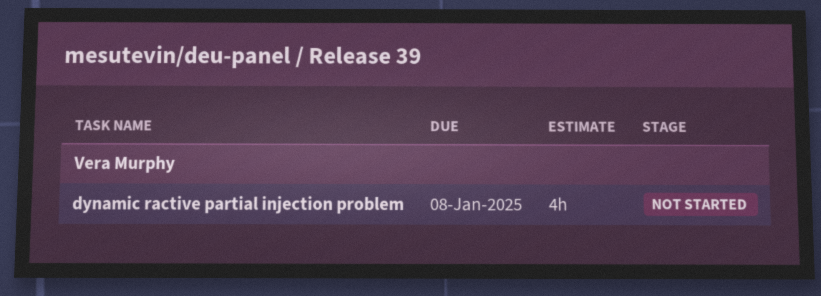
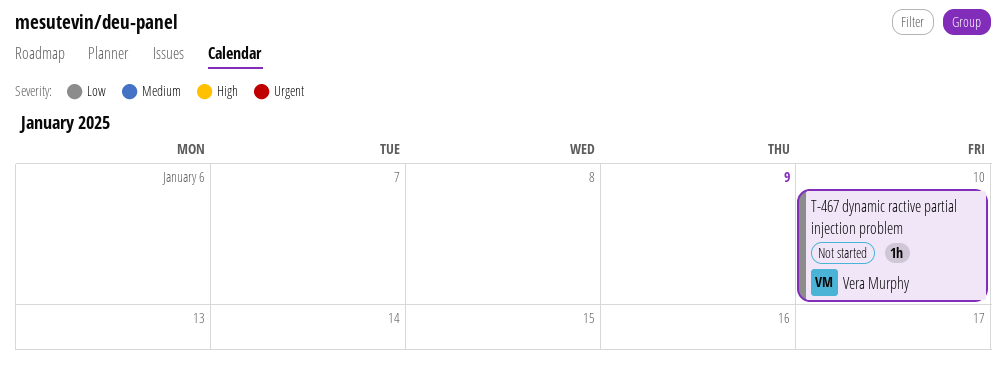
dynamic ractive partial injection problem, estimate: 4h -> 1h
dynamic ractive partial injection problem, due: Jan 8 -> Jan 10

